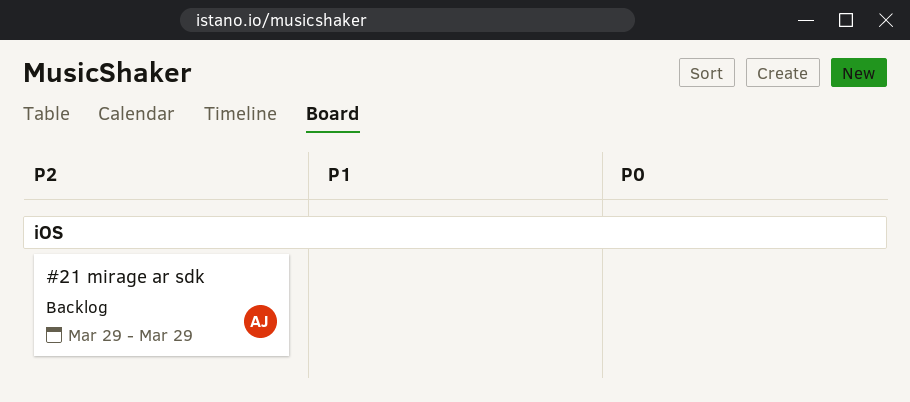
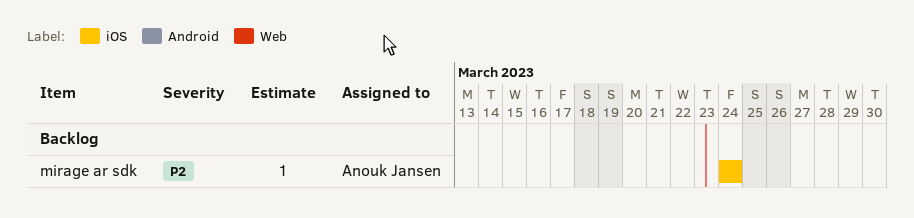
mirage ar sdk, start: Mar 29 -> Mar 24
mirage ar sdk, due: Mar 29 -> Mar 24

